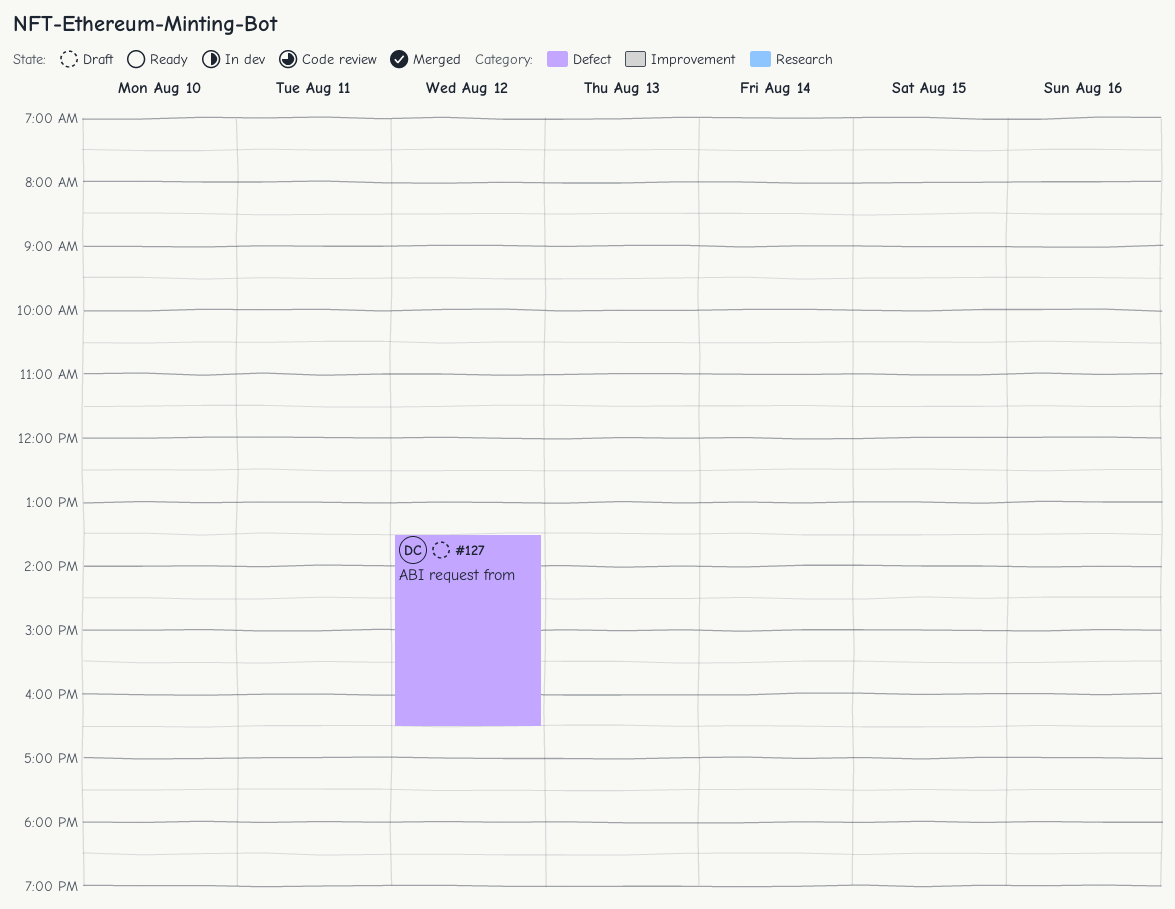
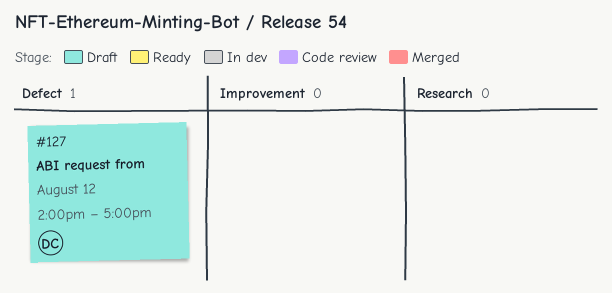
#127, begins: 13:30 -> 14:00
#127, ends: 16:30 -> 17:00

